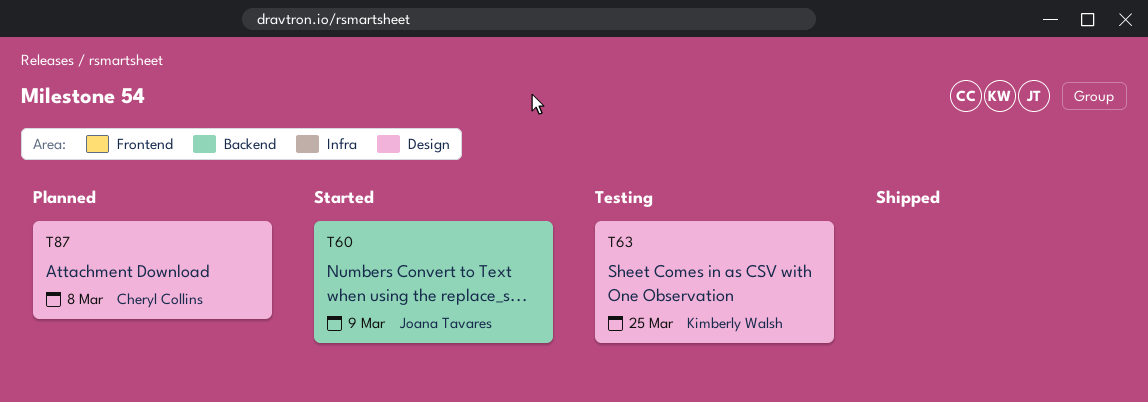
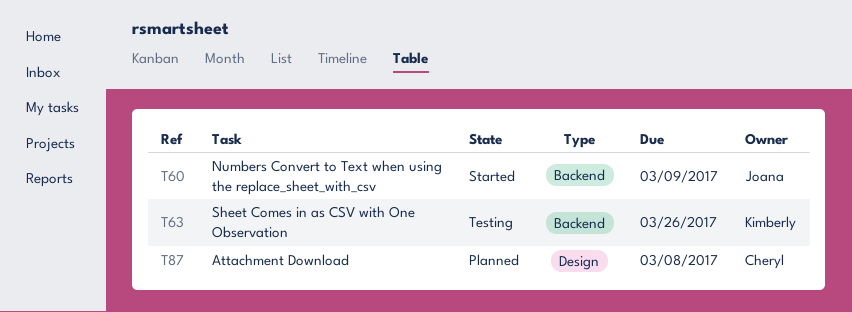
T63, label: Design -> Backend
T63, due: Mar 25 -> Mar 26

